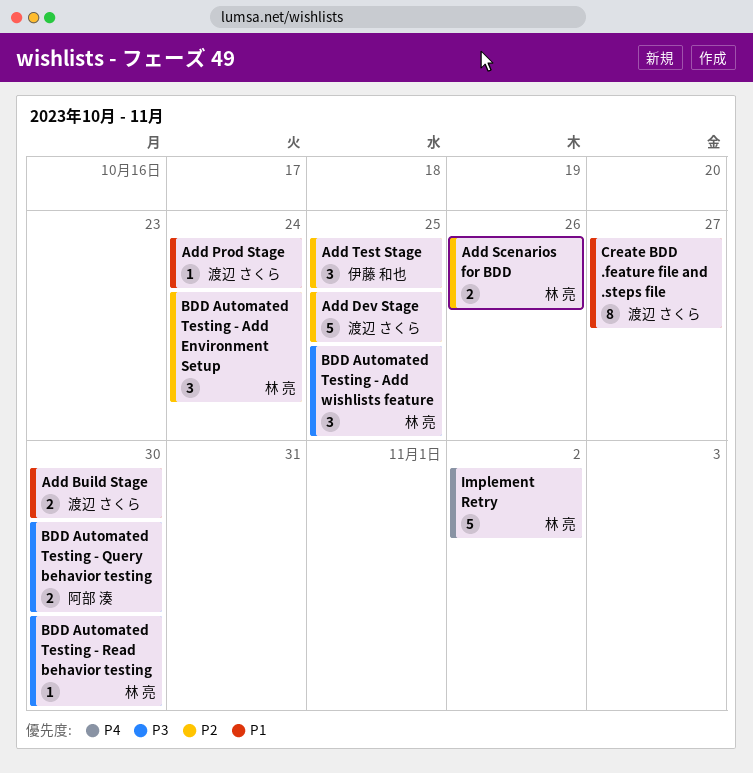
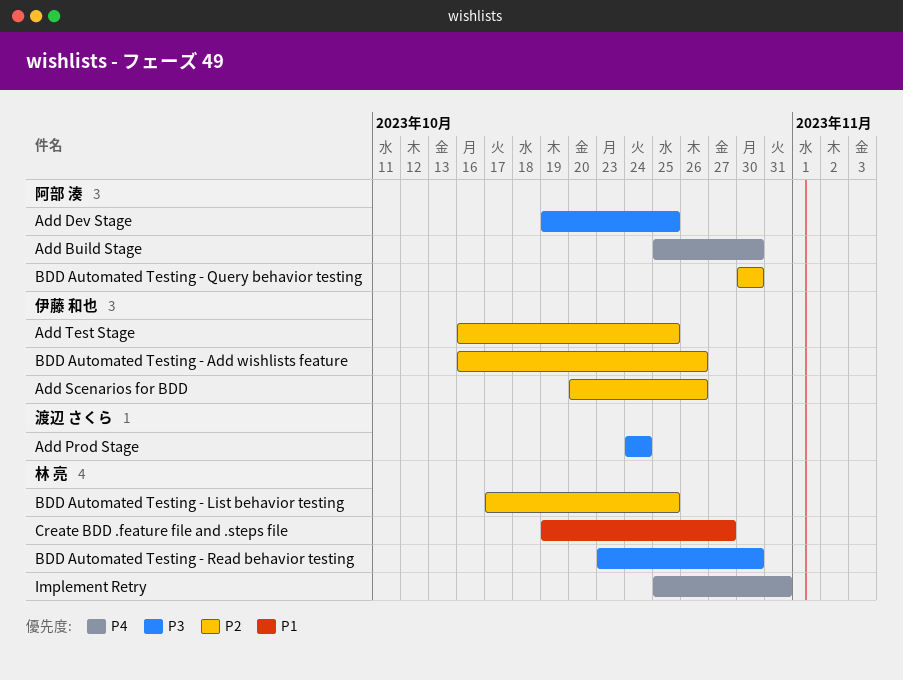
Add Build Stage, owner: 渡辺 さくら -> 阿部 湊
Add Build Stage, priority: P1 -> P4
Add Dev Stage, owner: 渡辺 さくら -> 阿部 湊
Add Dev Stage, priority: P2 -> P3
Add Prod Stage, priority: P1 -> P3
Add Scenarios for BDD, owner: 林 亮 -> 伊藤 和也
BDD Automated Testing - Add Environment Setup: present -> none
BDD Automated Testing - Add wishlists feature, owner: 林 亮 -> 伊藤 和也
BDD Automated Testing - Add wishlists feature, priority: P3 -> P2
BDD Automated Testing - Add wishlists feature, due: Oct 25 -> Oct 26
BDD Automated Testing - List behavior testing: none -> present
BDD Automated Testing - Query behavior testing, priority: P3 -> P2
Create BDD .feature file and .steps file, owner: 渡辺 さくら -> 林 亮
Implement Retry, due: Nov 2 -> Oct 31

